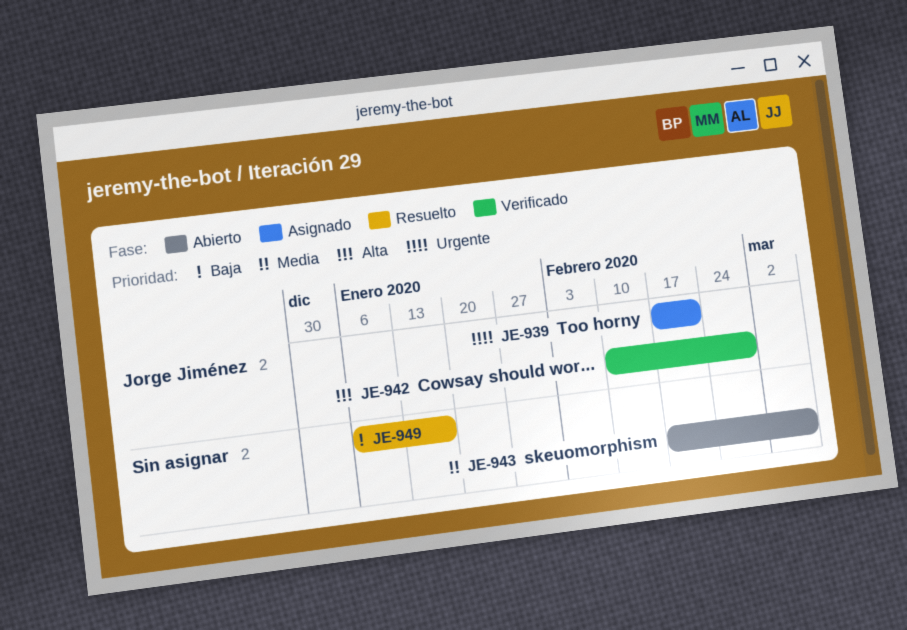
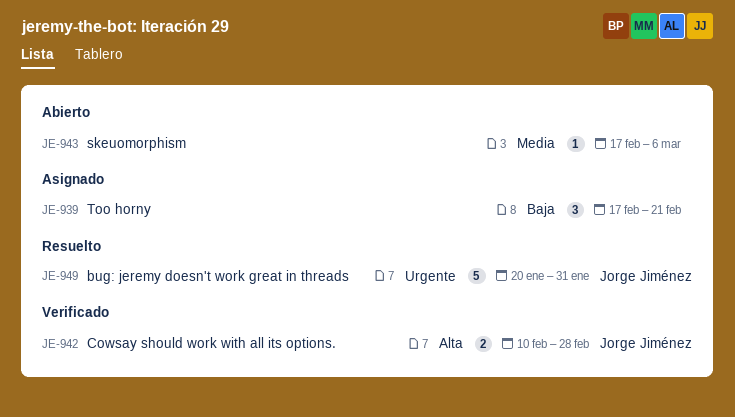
JE-939, owner: Jorge Jiménez -> none
JE-939, priority: Urgente -> Baja
JE-949, owner: none -> Jorge Jiménez
JE-949, priority: Baja -> Urgente
JE-949, start: Jan 6 -> Jan 20
JE-949, due: Jan 17 -> Jan 31

